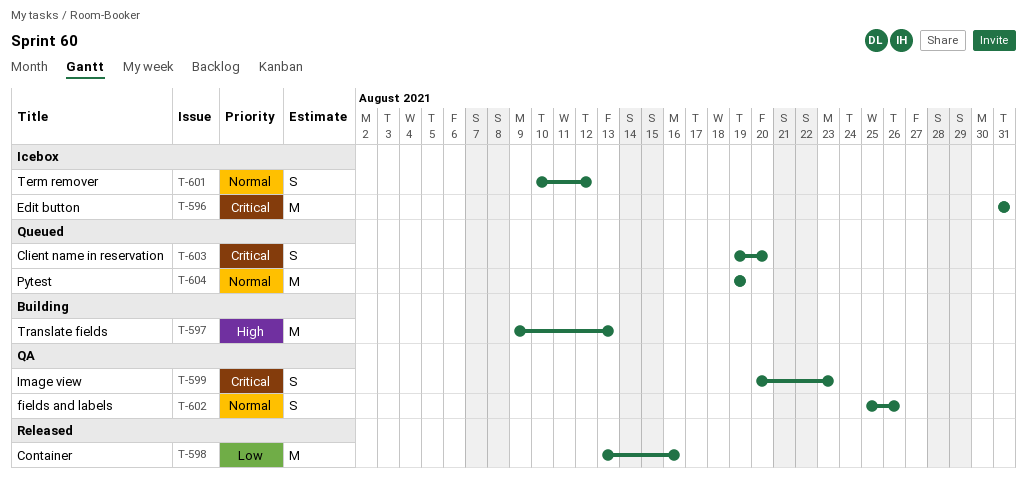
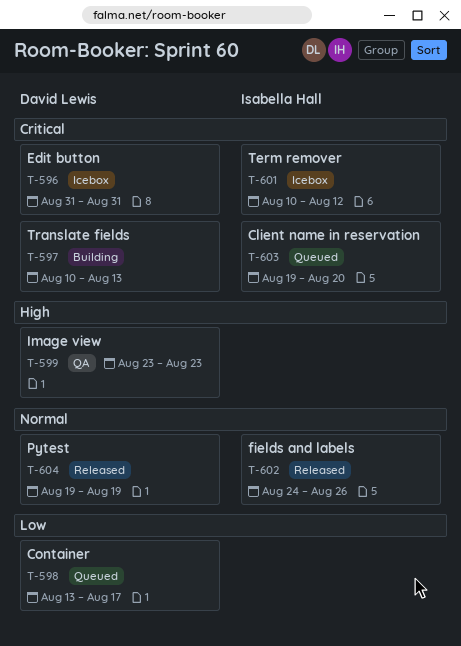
T-597, priority: High -> Critical
T-597, start: Aug 9 -> Aug 10
T-598, status: Released -> Queued
T-598, due: Aug 16 -> Aug 17
T-599, priority: Critical -> High
T-599, start: Aug 20 -> Aug 23
T-601, priority: Normal -> Critical
T-602, status: QA -> Released
T-602, start: Aug 25 -> Aug 24
T-604, status: Queued -> Released

